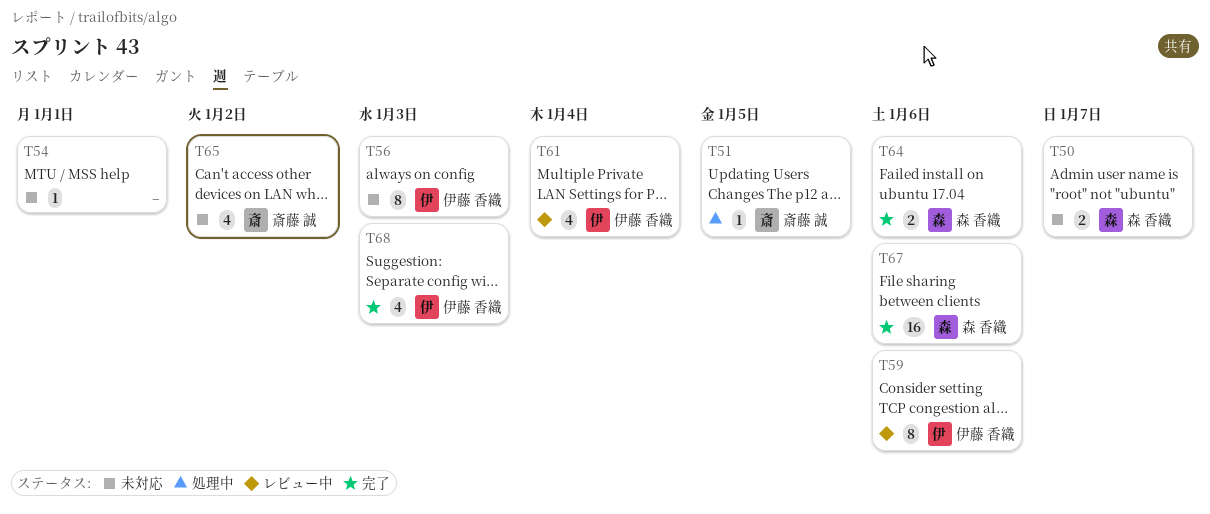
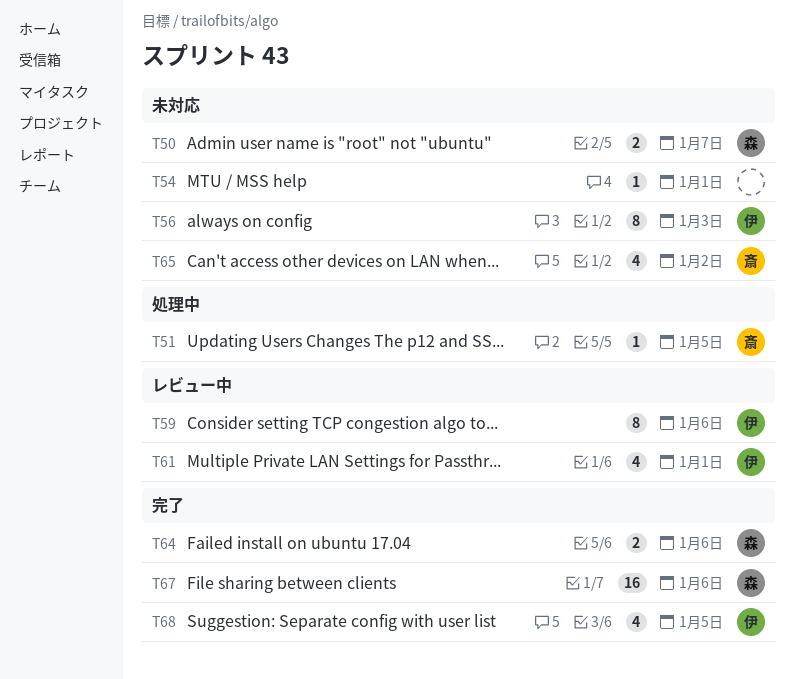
T61, due: Jan 4 -> Jan 1
T68, due: Jan 3 -> Jan 5

